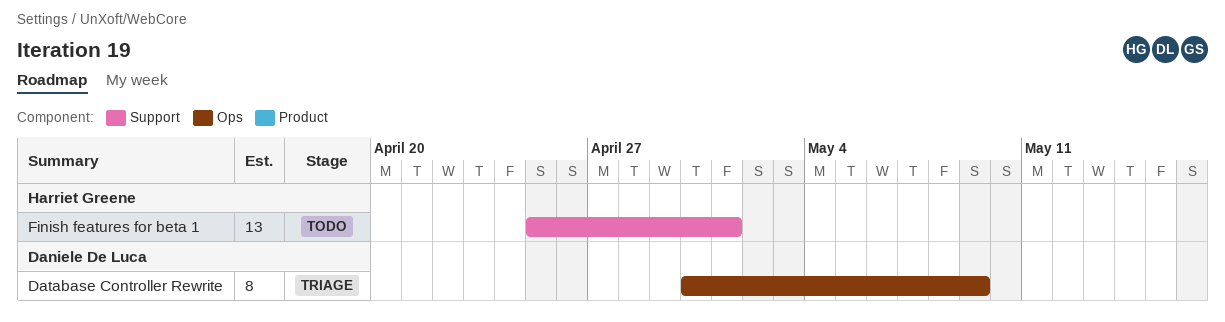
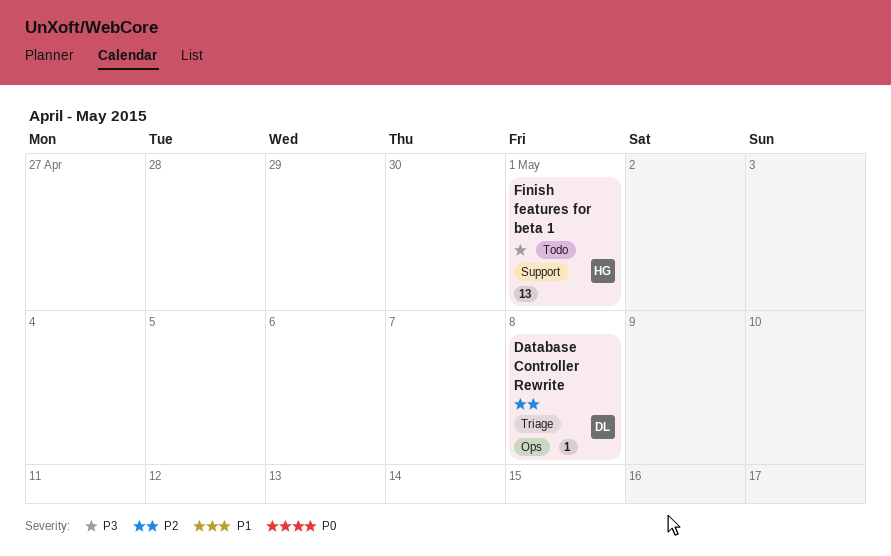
Database Controller Rewrite, estimate: 8 -> 1
Database Controller Rewrite, due: May 9 -> May 8

